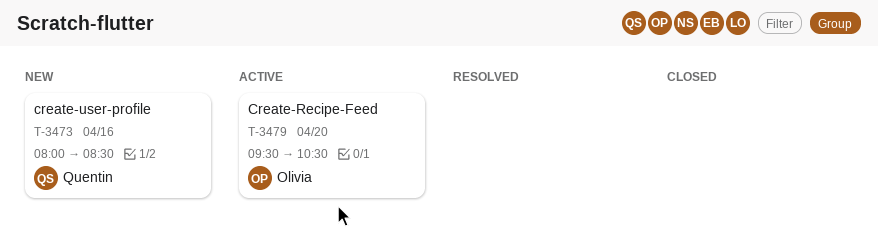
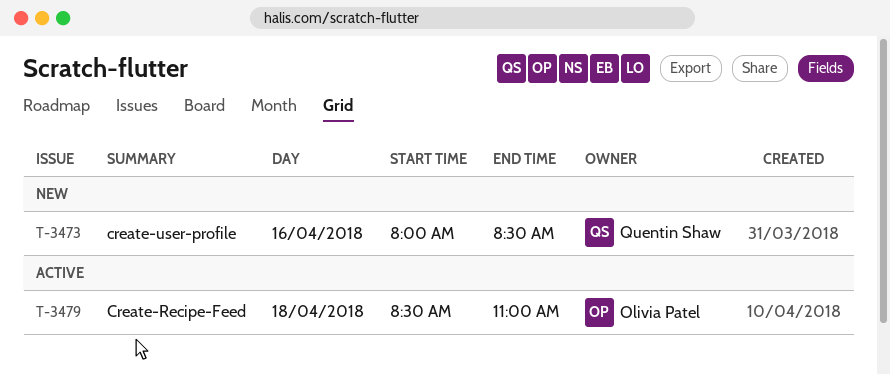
T-3479, day: Apr 20 -> Apr 18
T-3479, begins: 09:30 -> 08:30
T-3479, ends: 10:30 -> 11:00

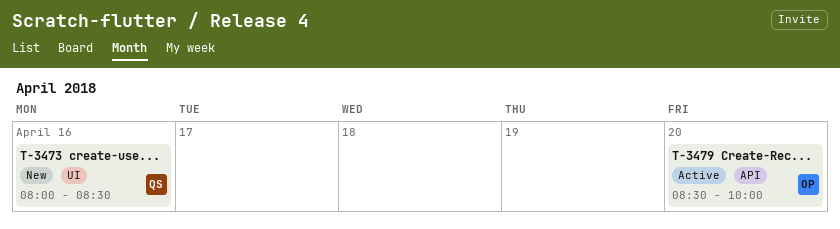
T-3479, day: Apr 18 -> Apr 20
T-3479, ends: 11:00 -> 10:00

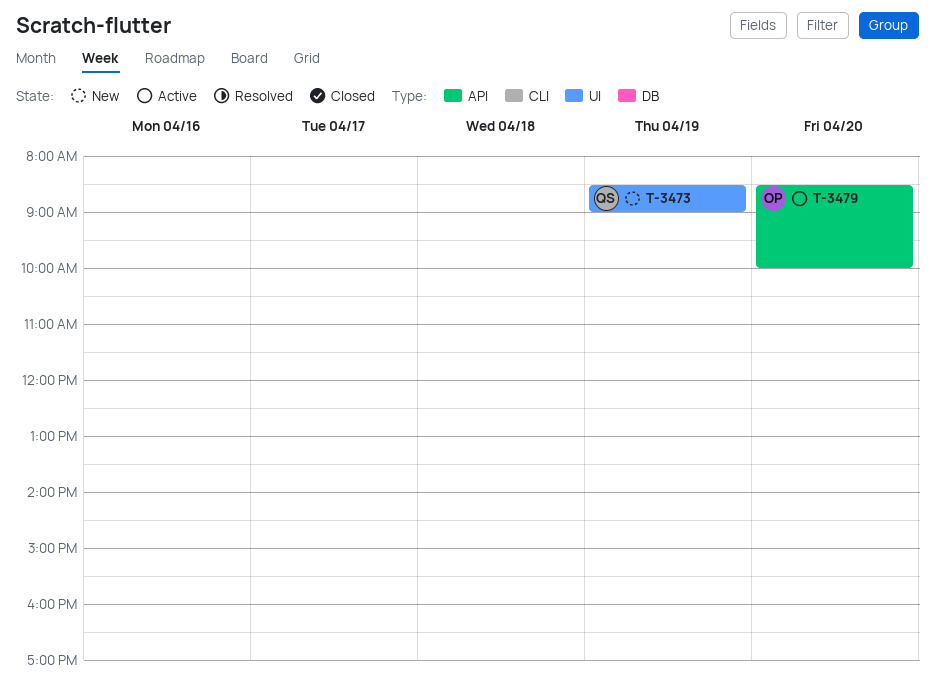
T-3473, day: Apr 16 -> Apr 19
T-3473, begins: 08:00 -> 08:30
T-3473, ends: 08:30 -> 09:00

